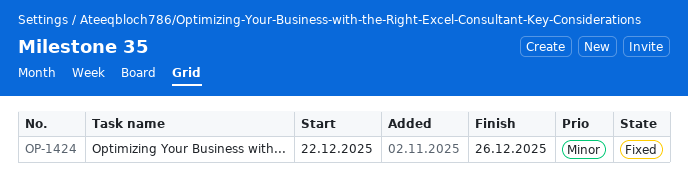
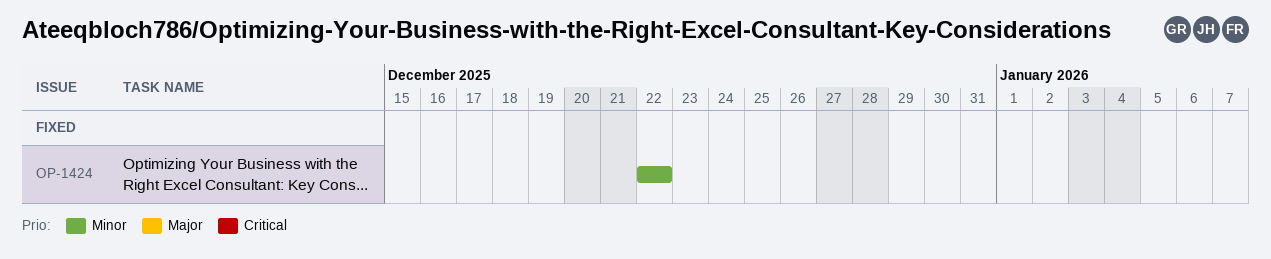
OP-1424, due: Dec 26 -> Dec 22

